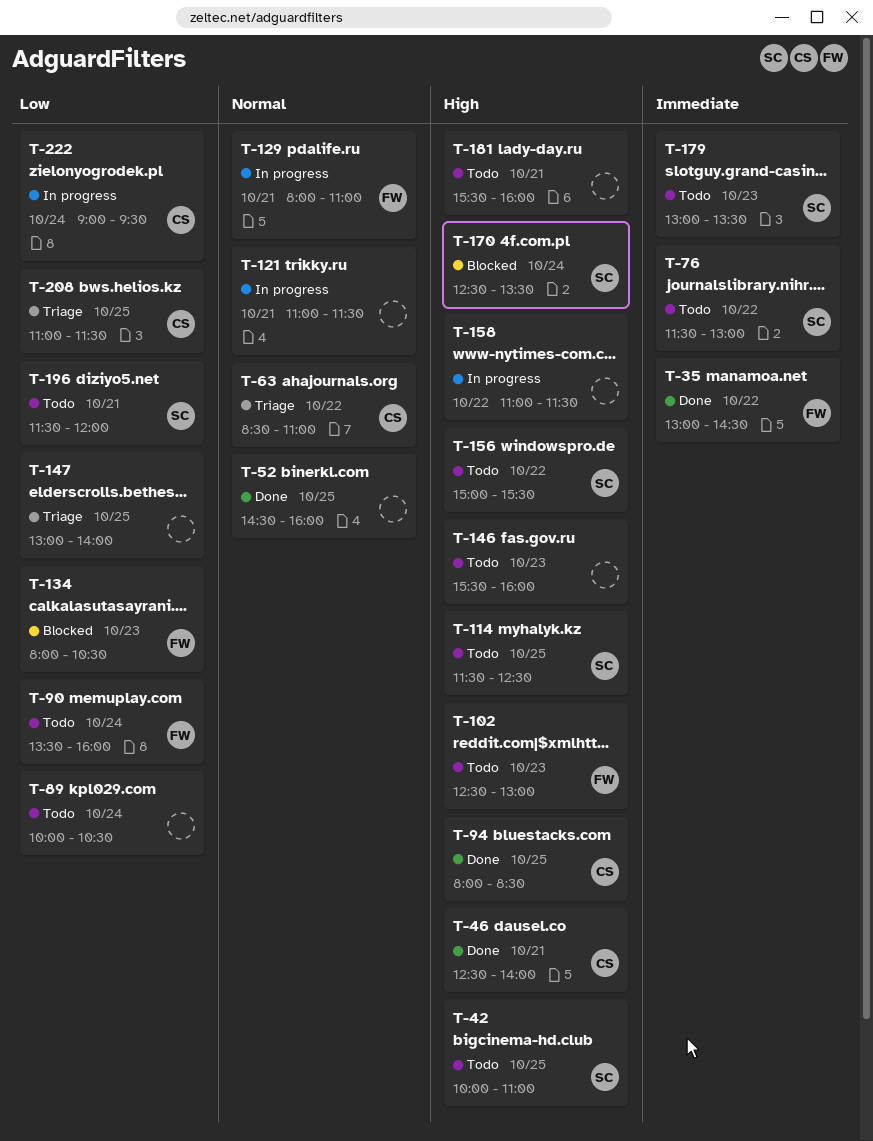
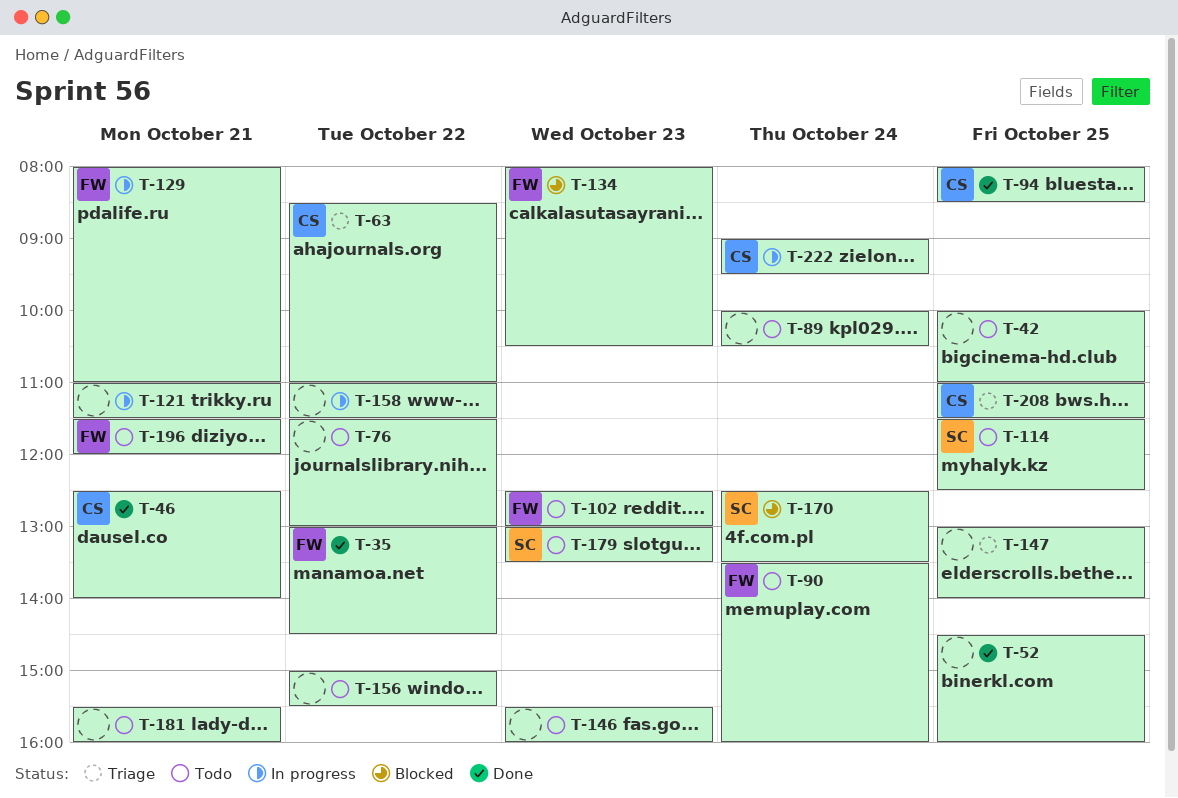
T-42, owner: SC -> none
T-76, owner: SC -> none
T-156, owner: SC -> none
T-196, owner: SC -> FW

